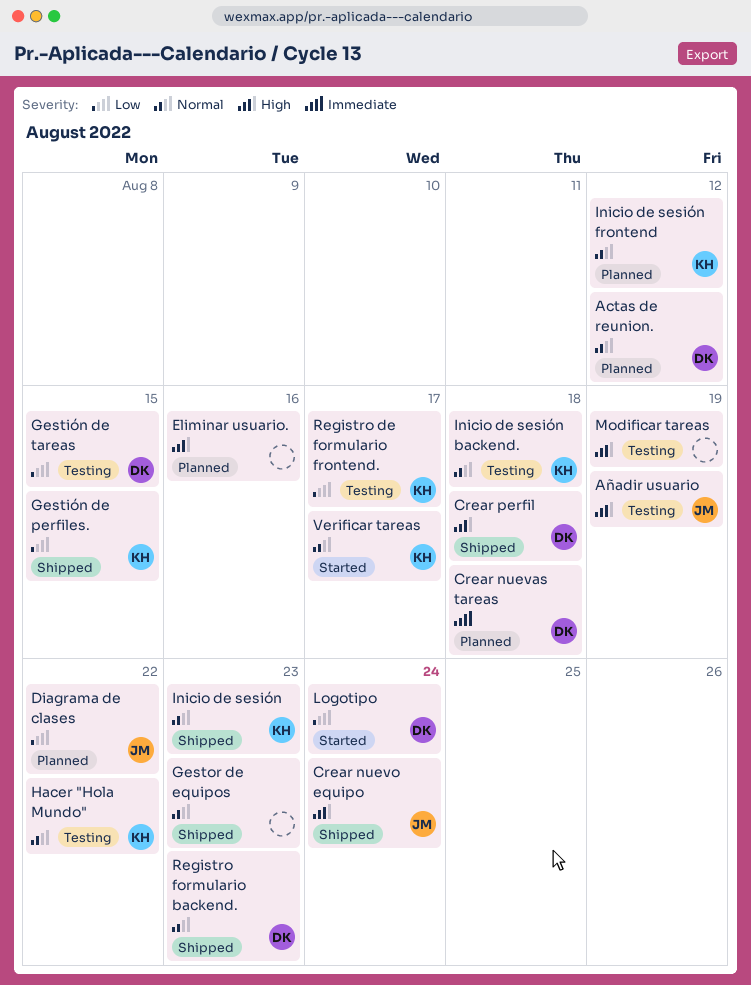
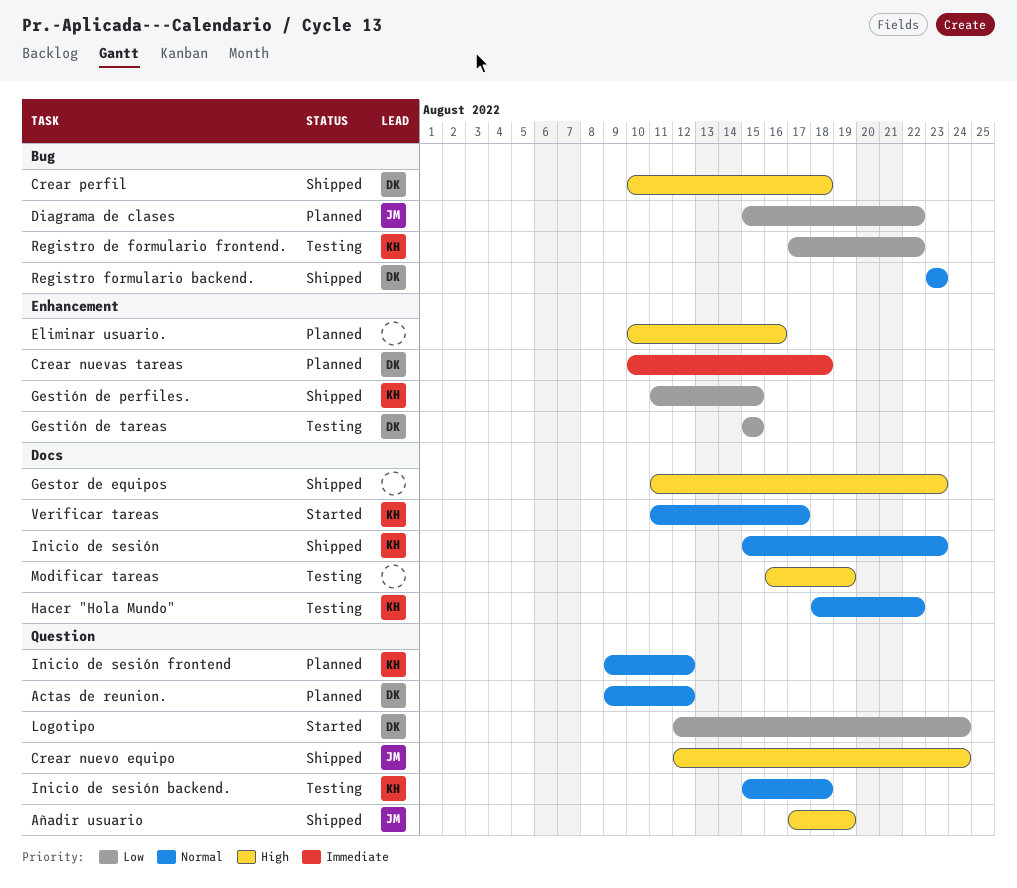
Añadir usuario, status: Testing -> Shipped
Gestor de equipos, priority: Normal -> High
Registro de formulario frontend., due: Aug 17 -> Aug 22

